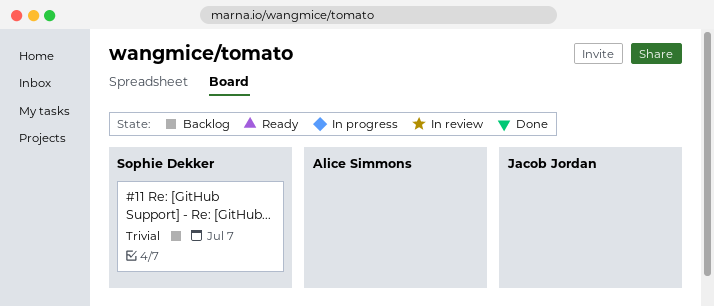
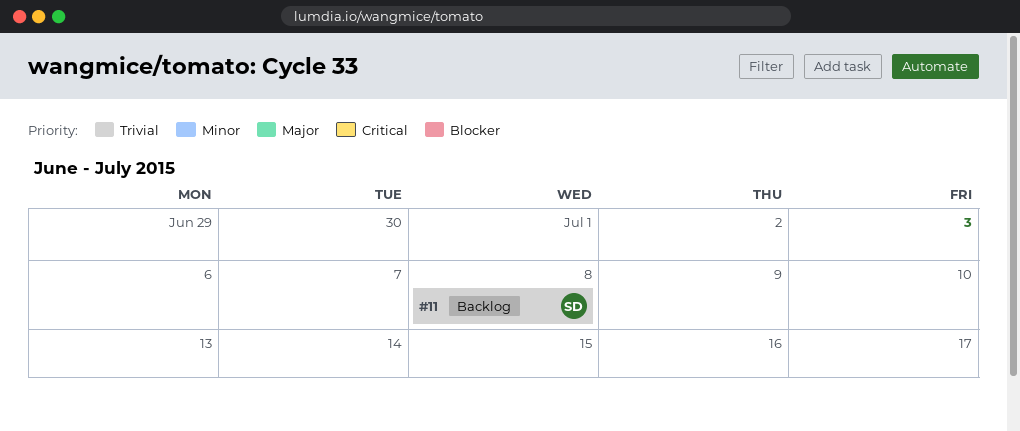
#11, due: Jul 7 -> Jul 8

